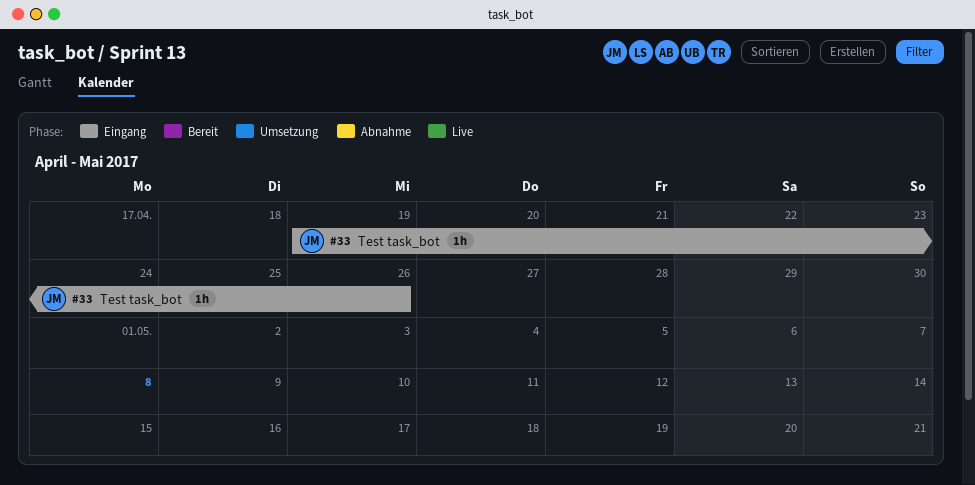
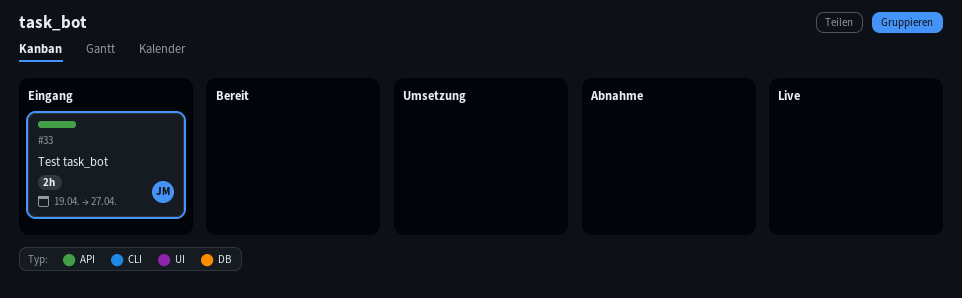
#33, estimate: 1h -> 2h
#33, due: Apr 26 -> Apr 27

